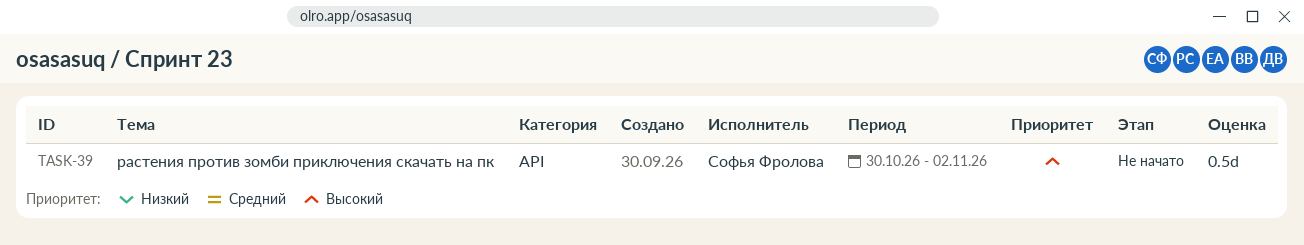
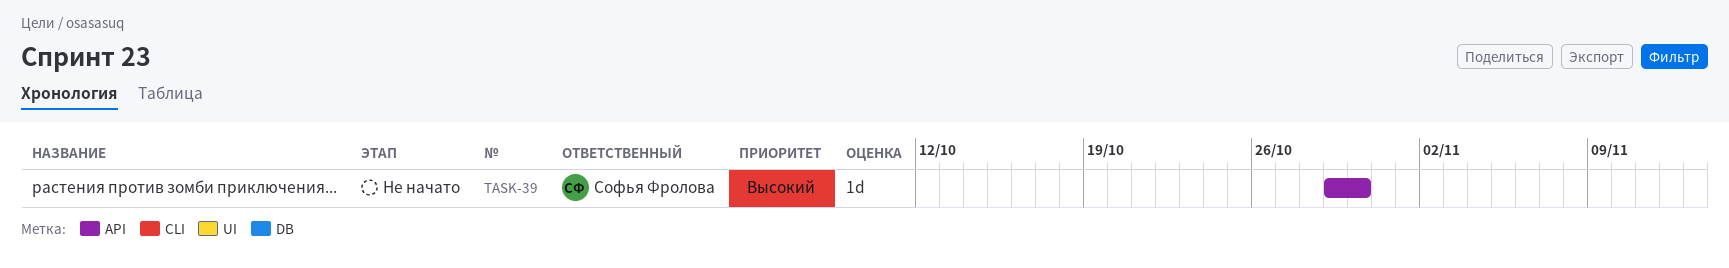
TASK-39, estimate: 0.5d -> 1d
TASK-39, start: Oct 30 -> Oct 29
TASK-39, due: Nov 2 -> Oct 30

